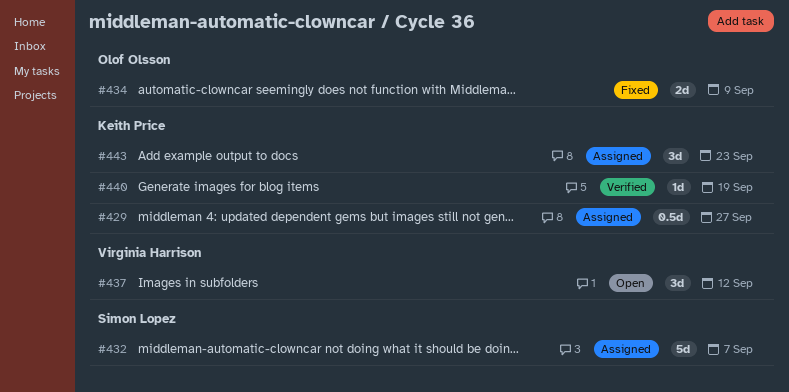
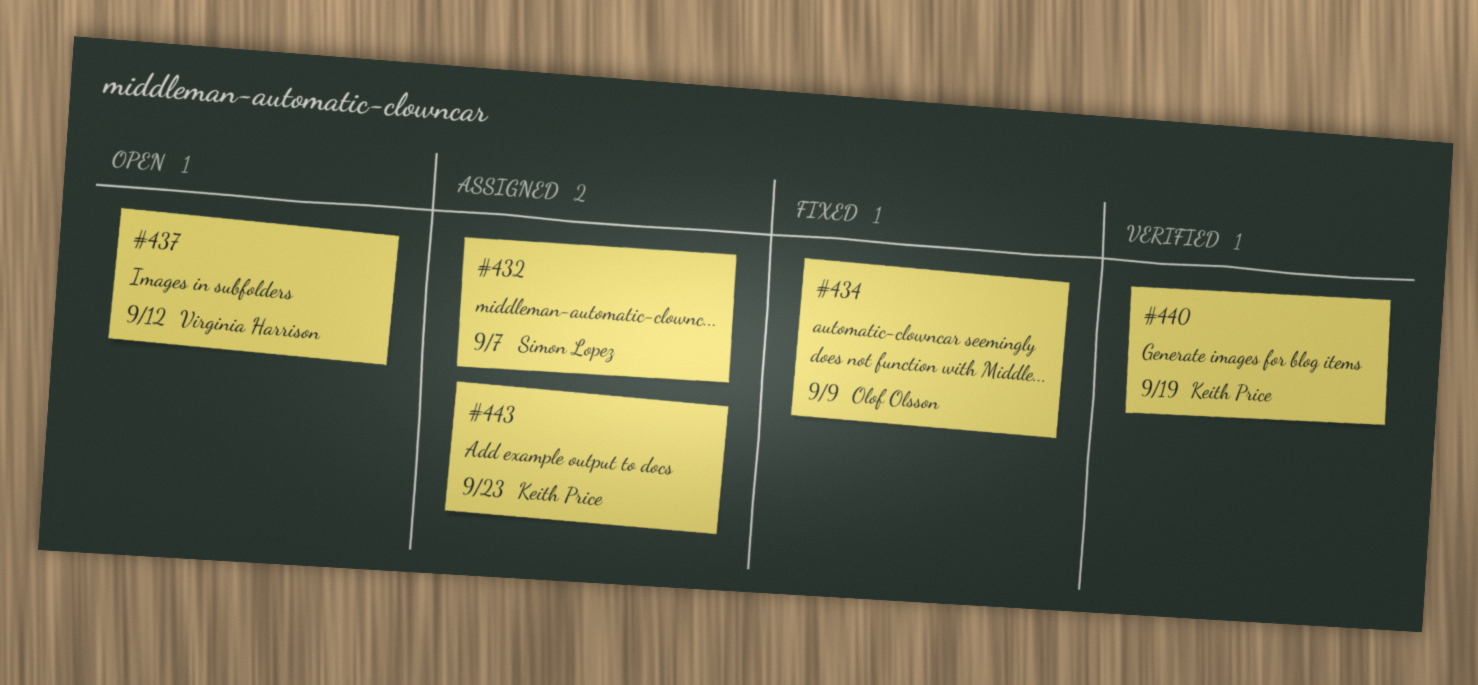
#429: present -> none

